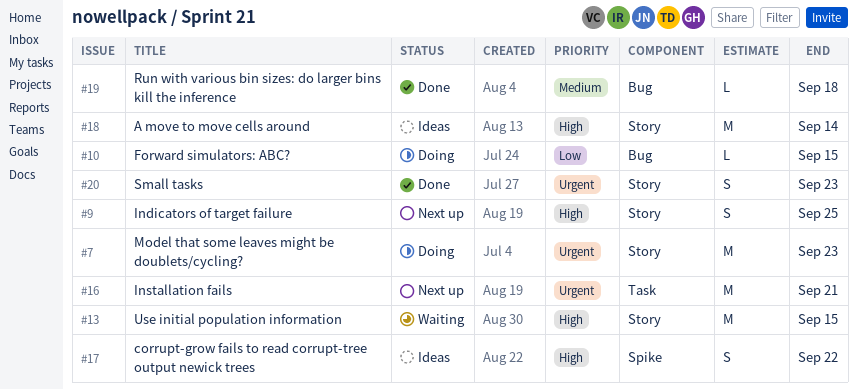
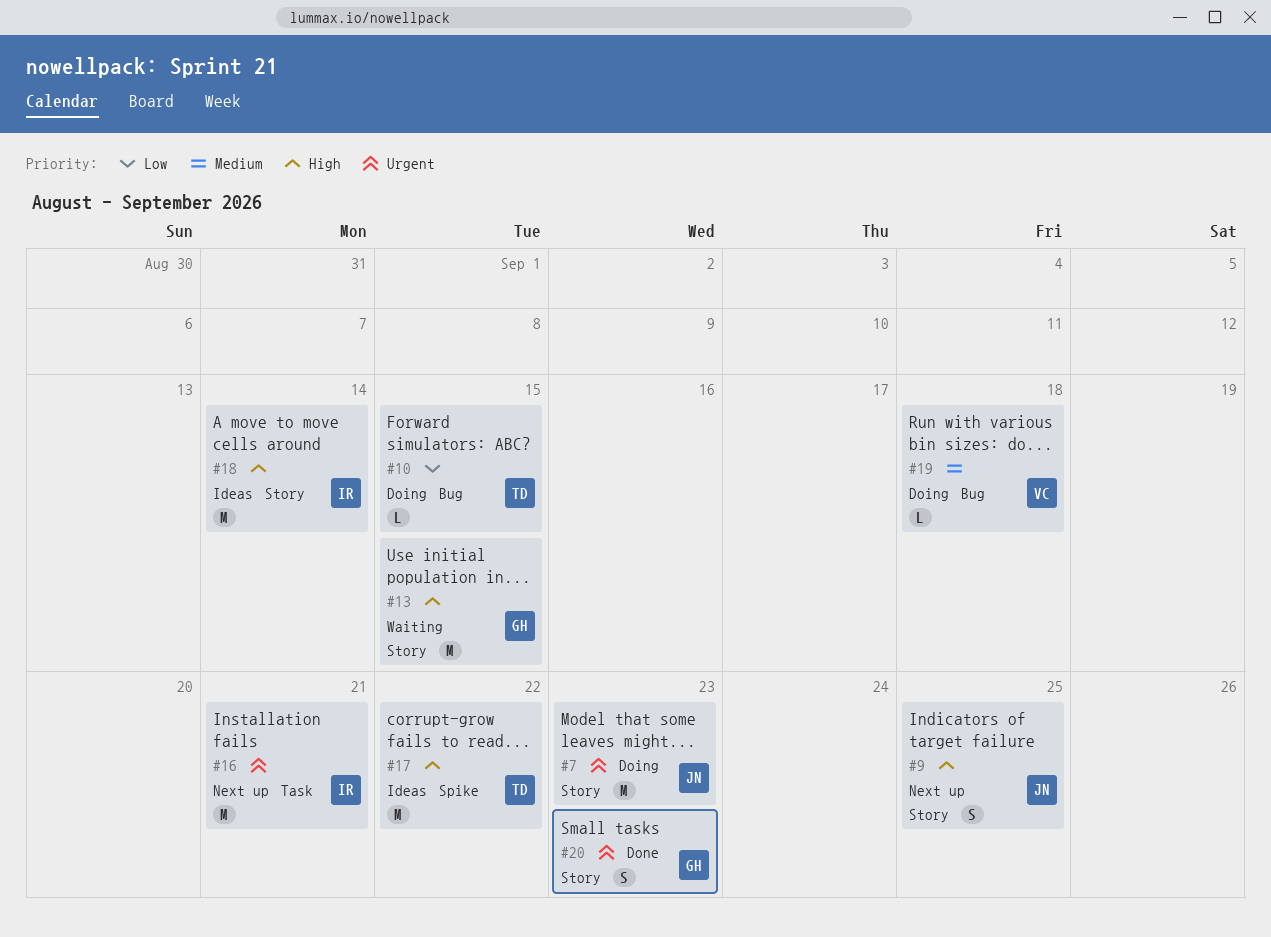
#17, estimate: S -> M
#19, status: Done -> Doing

